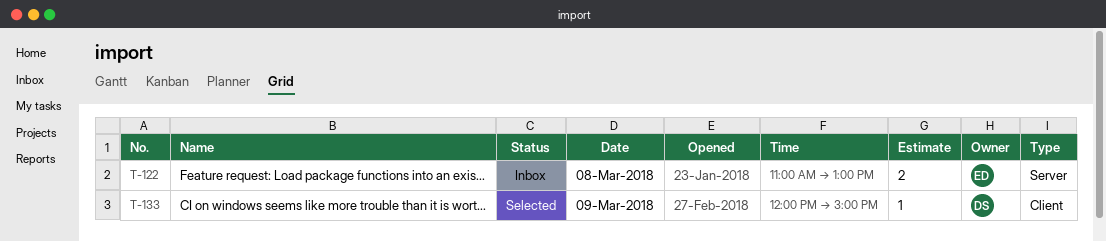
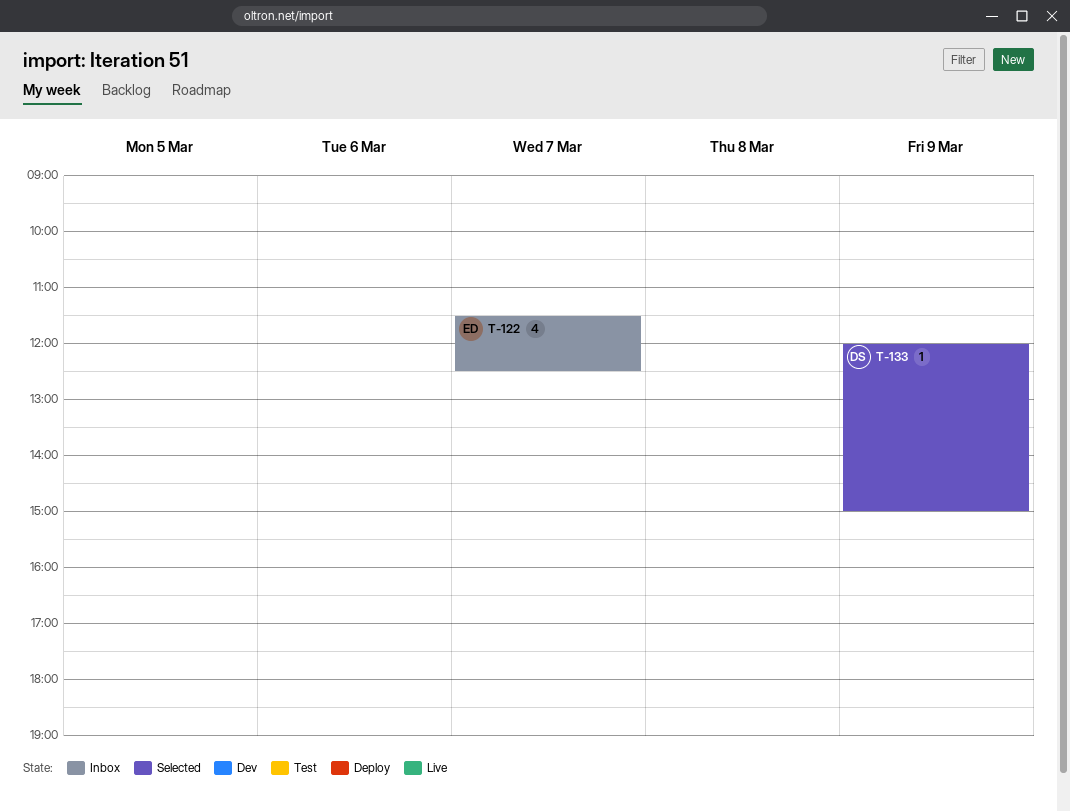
T-122, estimate: 2 -> 4
T-122, day: Mar 8 -> Mar 7
T-122, begins: 11:00 -> 11:30
T-122, ends: 13:00 -> 12:30

